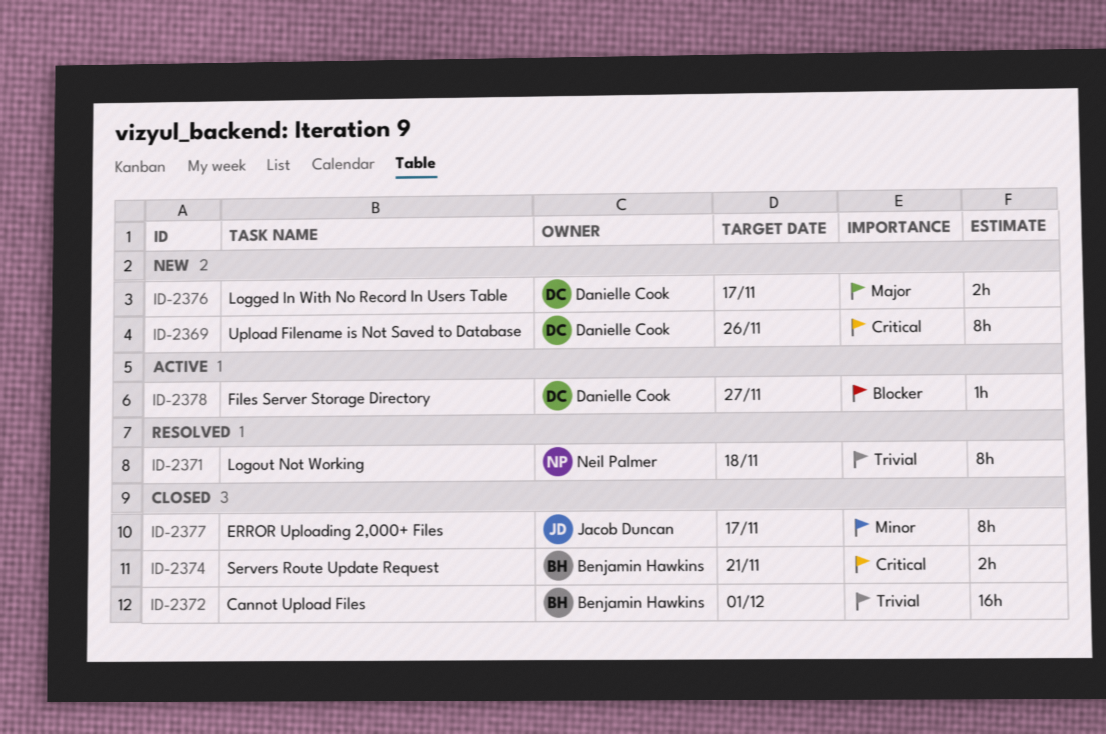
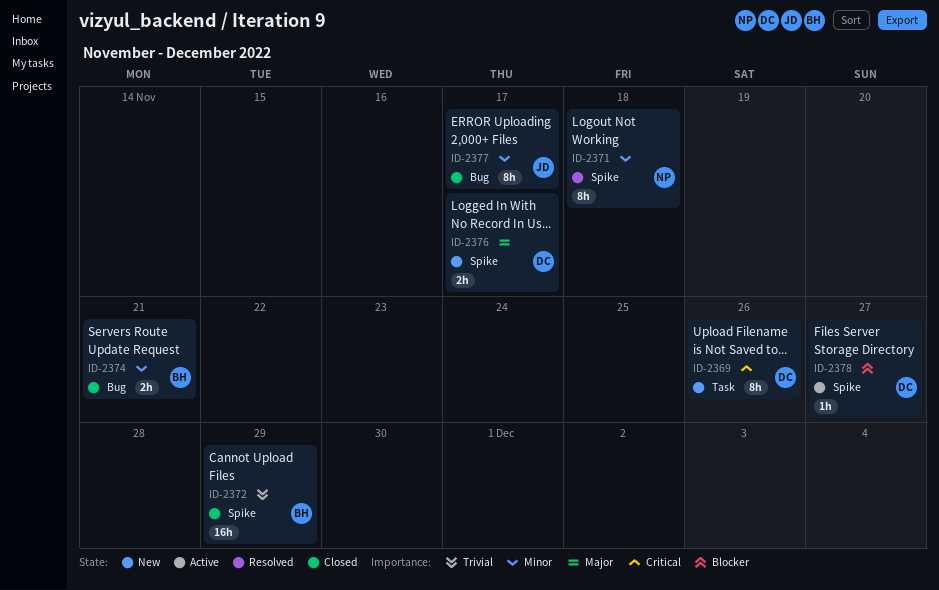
ID-2371, priority: Trivial -> Minor
ID-2372, due: Dec 1 -> Nov 29
ID-2374, priority: Critical -> Minor

